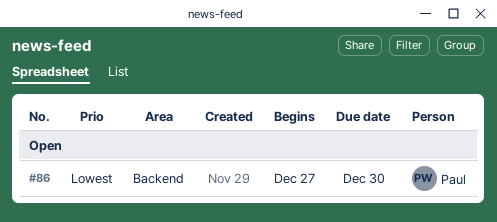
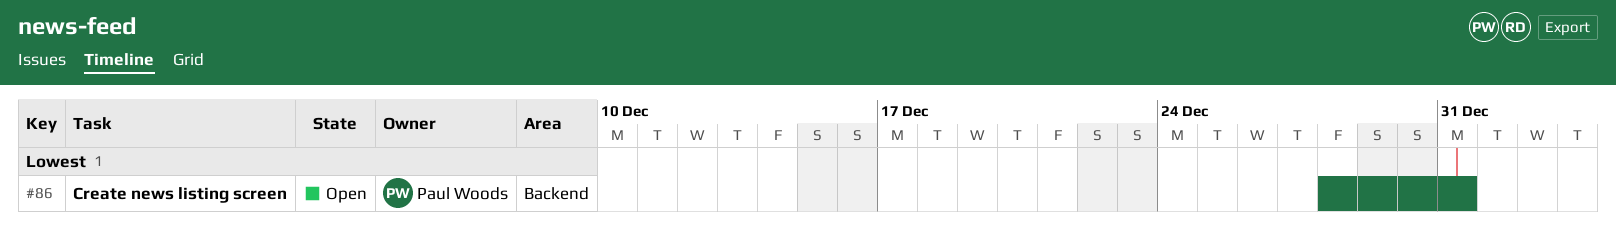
#86, start: Dec 27 -> Dec 28
#86, due: Dec 30 -> Dec 31

